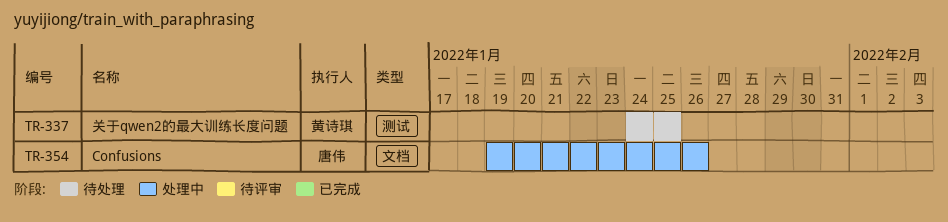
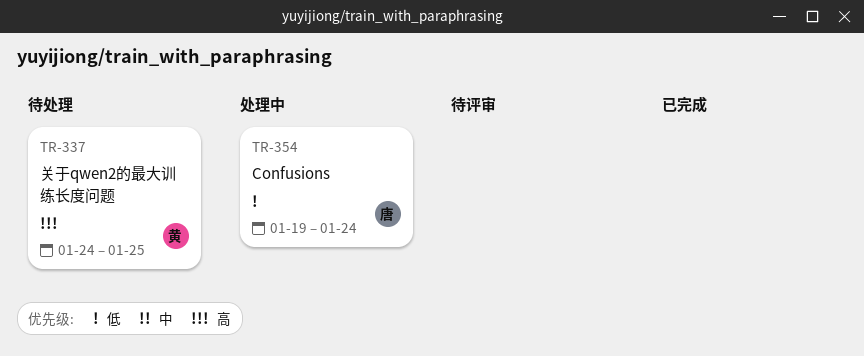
TR-354, due: Jan 26 -> Jan 24

